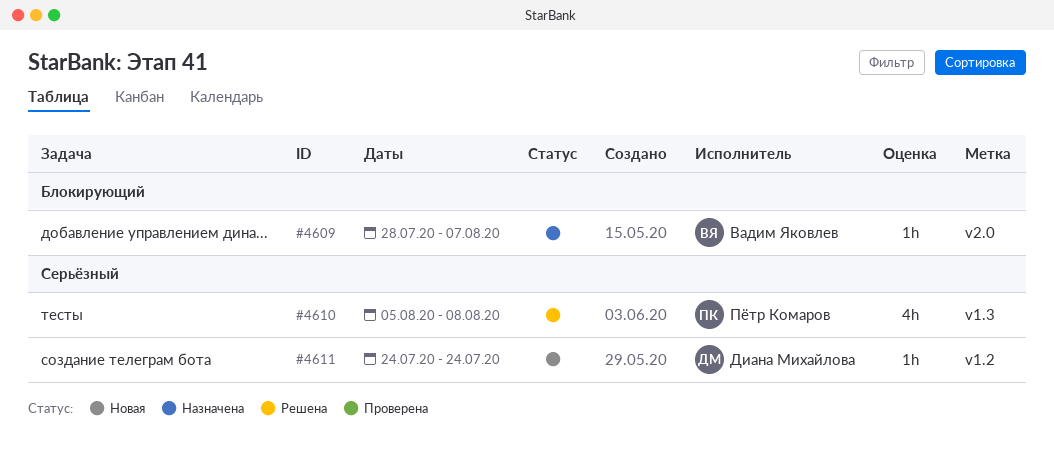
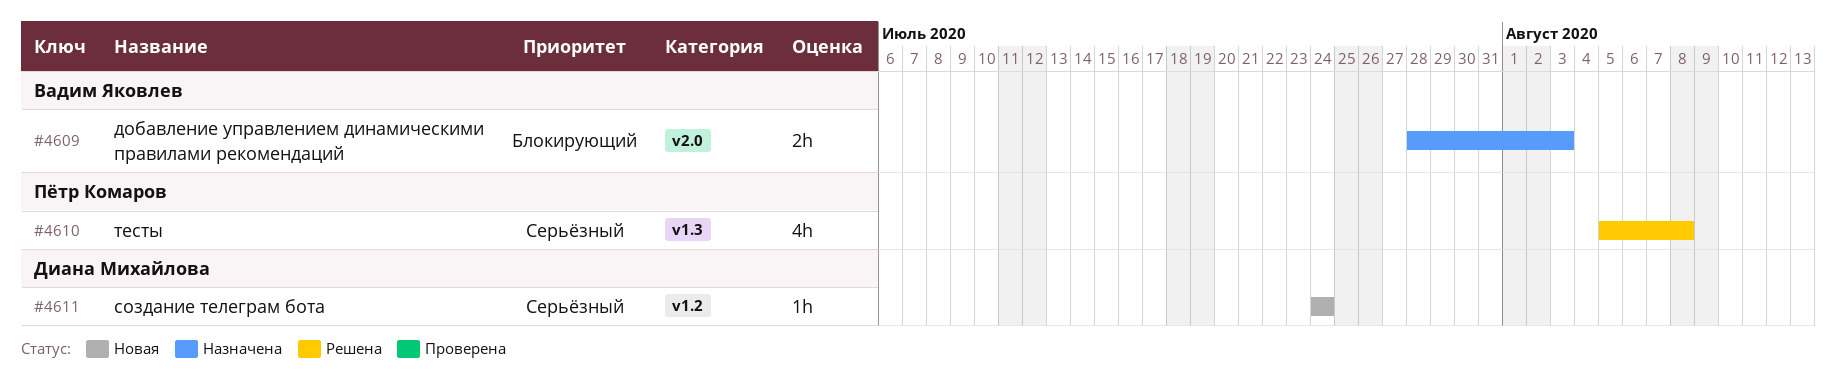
#4609, estimate: 1h -> 2h
#4609, due: Aug 7 -> Aug 3

